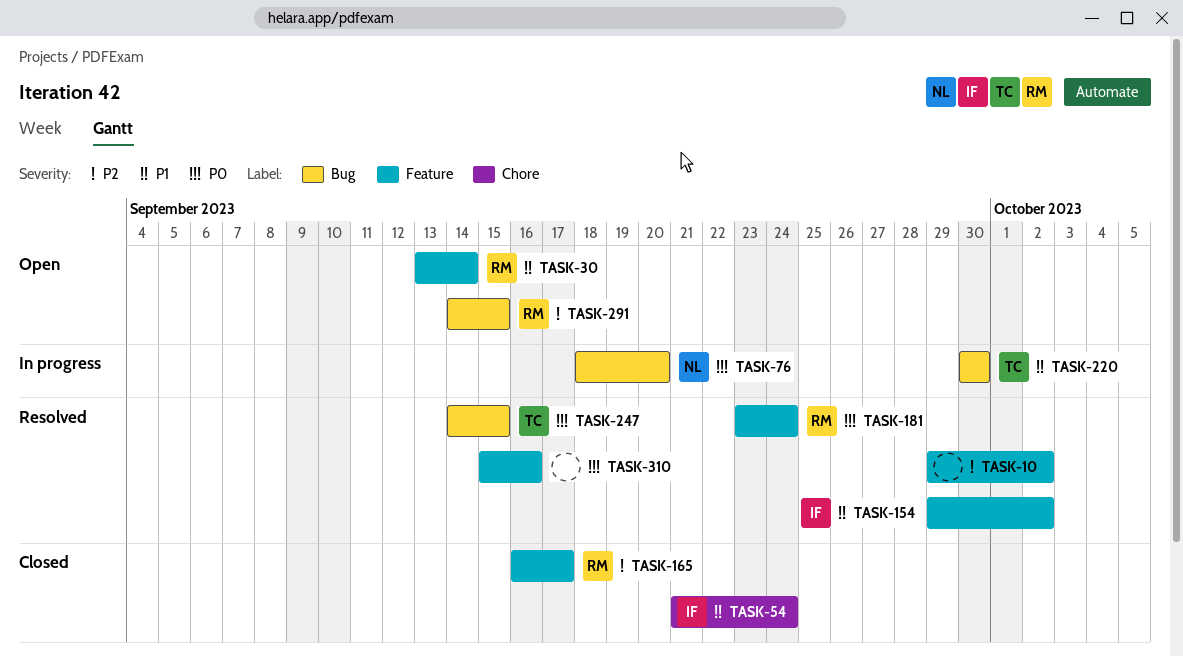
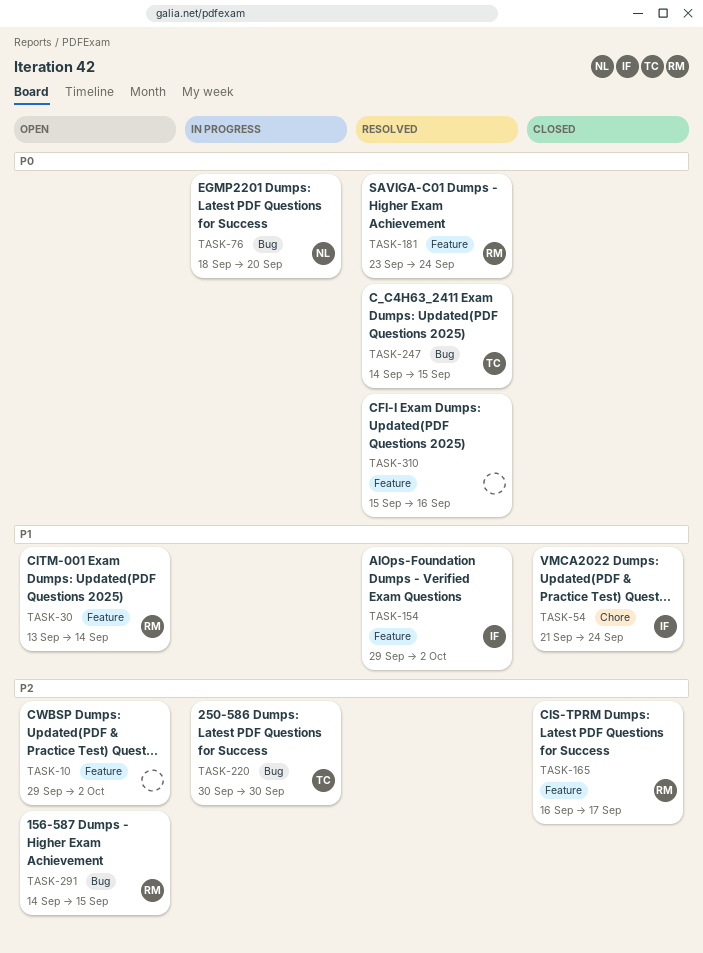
TASK-10, status: Resolved -> Open
TASK-220, priority: P1 -> P2

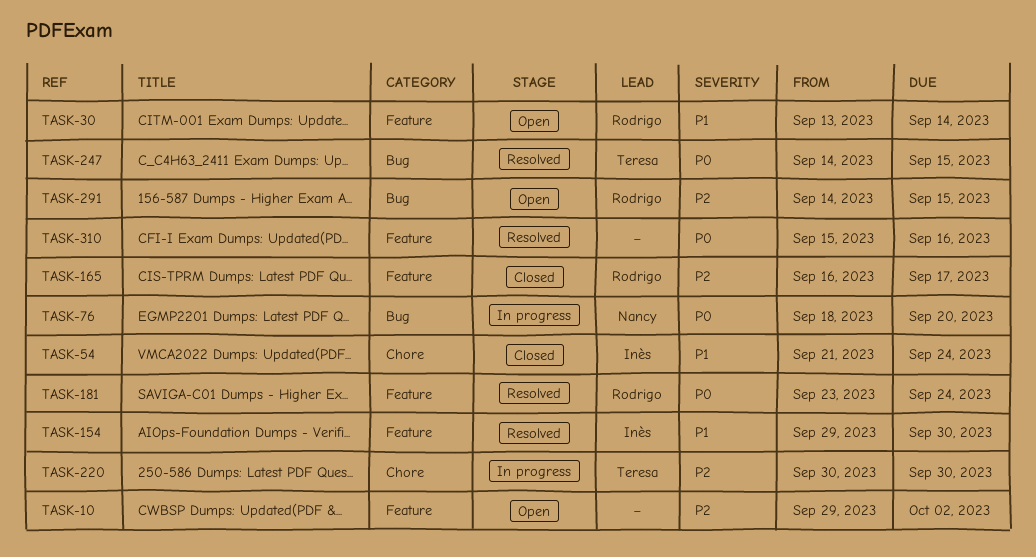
TASK-154, due: Oct 2 -> Sep 30
TASK-220, label: Bug -> Chore

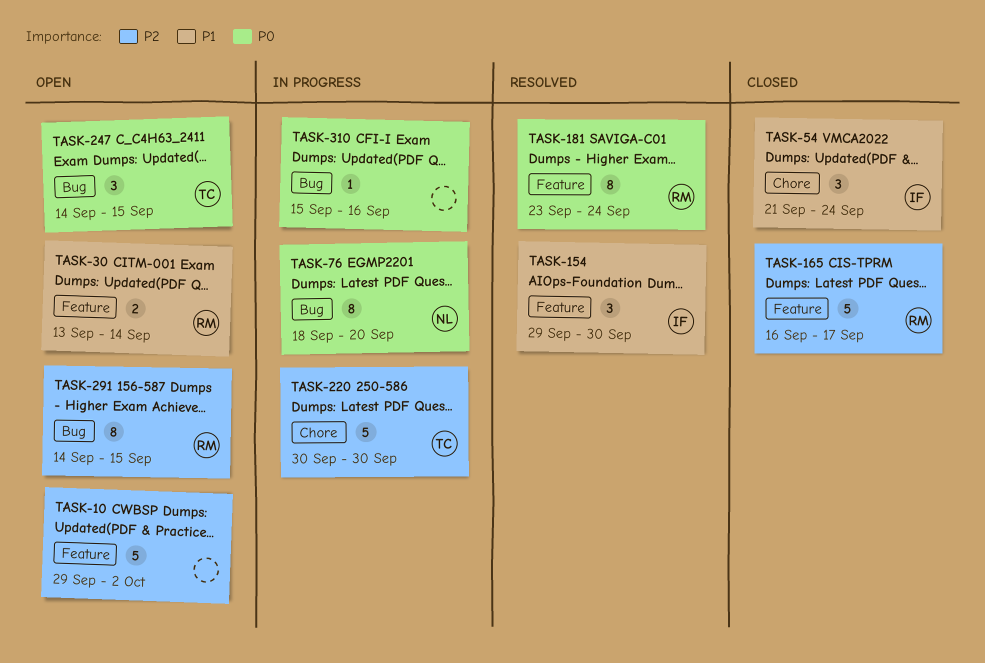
TASK-247, status: Resolved -> Open
TASK-310, status: Resolved -> In progress
TASK-310, label: Feature -> Bug

